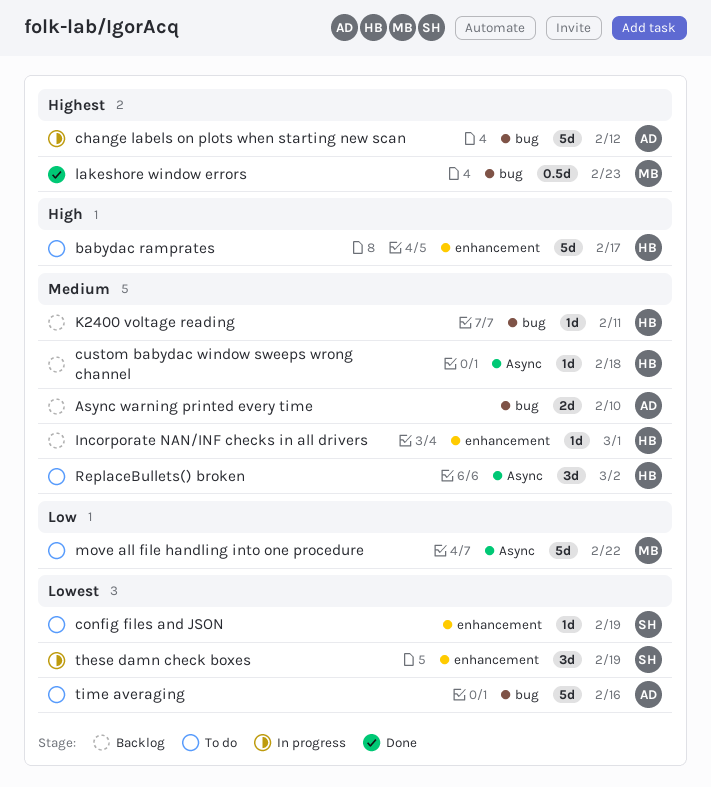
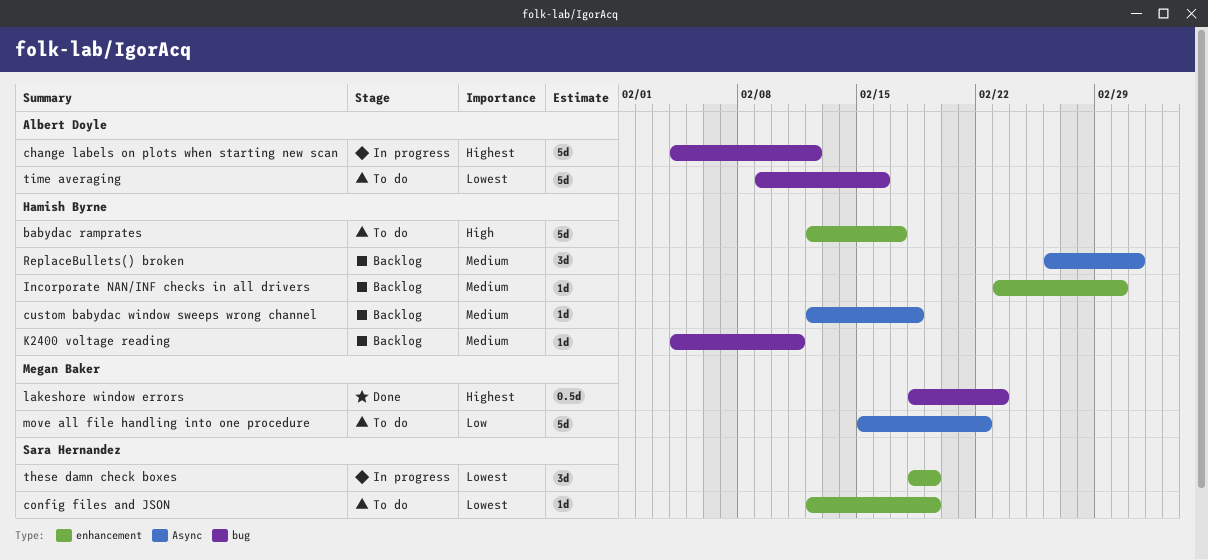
Async warning printed every time: present -> none
ReplaceBullets() broken, status: To do -> Backlog

